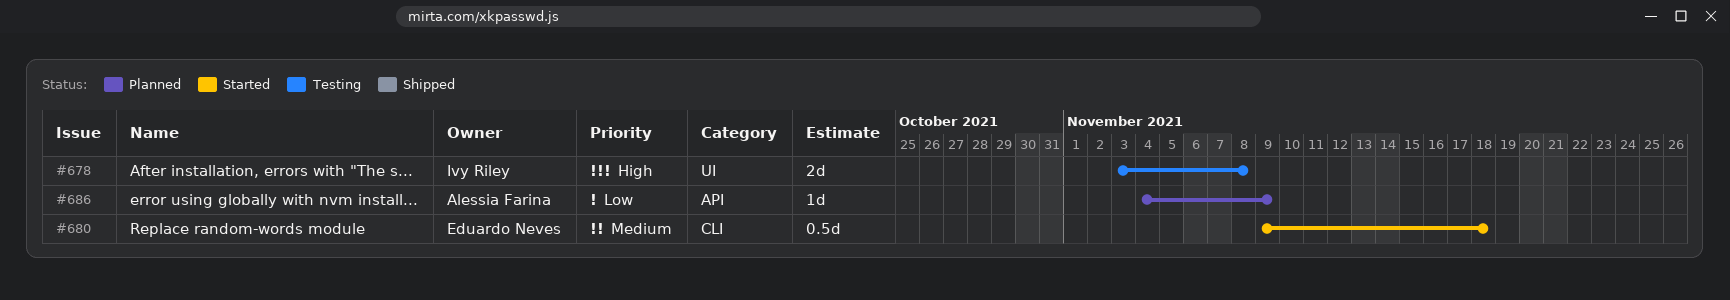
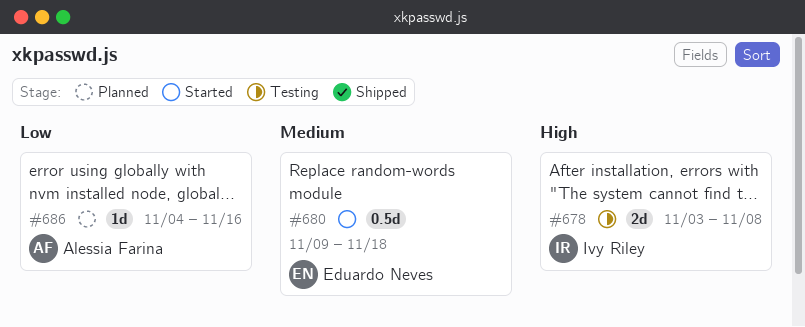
#686, due: Nov 9 -> Nov 16

